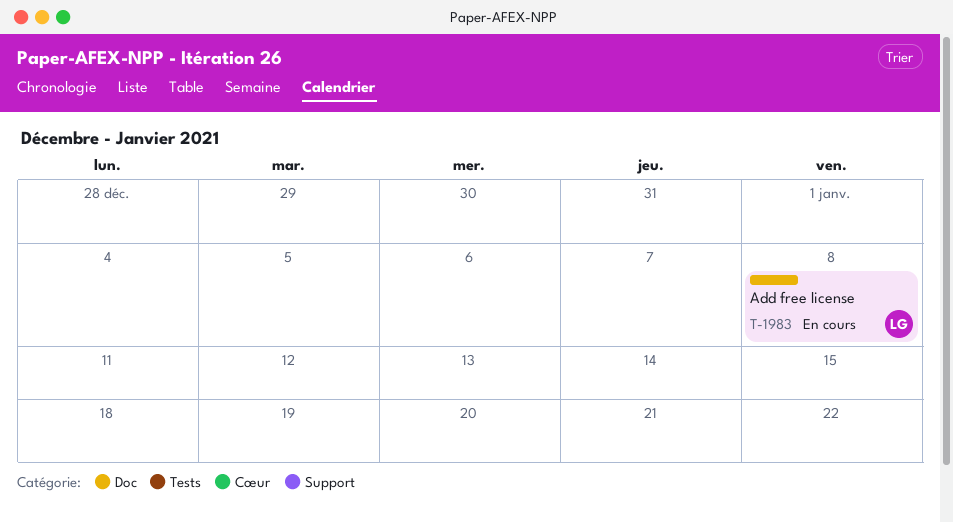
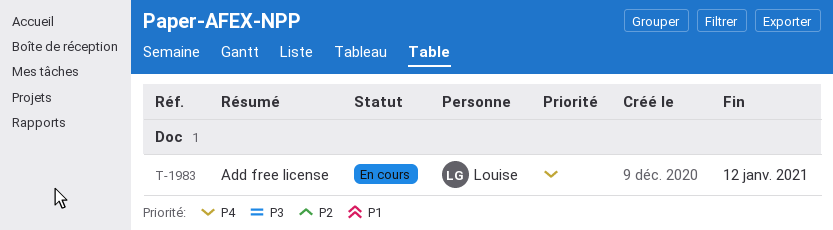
T-1983, due: Jan 8 -> Jan 12

